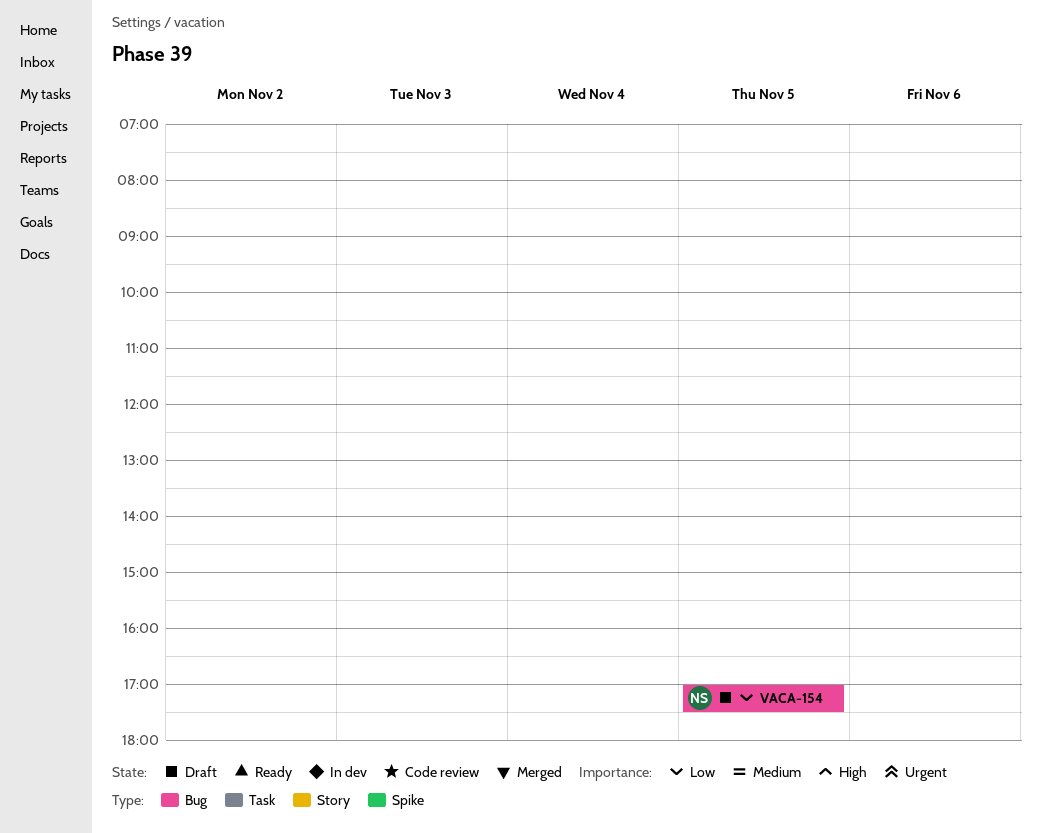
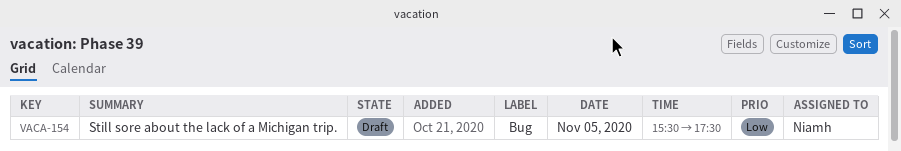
VACA-154, begins: 17:00 -> 15:30

